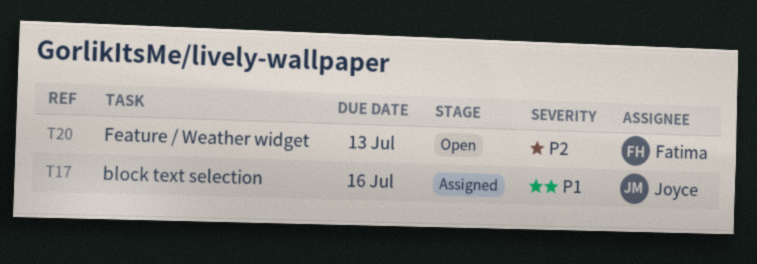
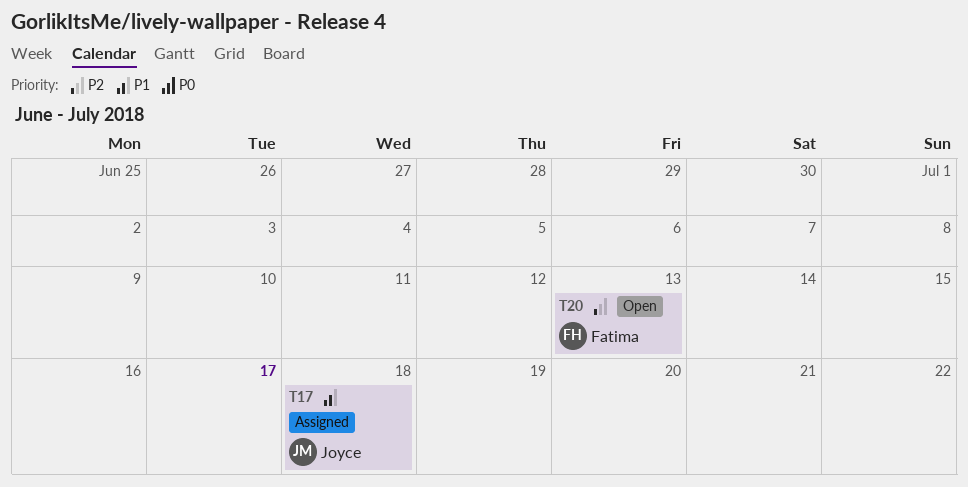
T17, due: Jul 16 -> Jul 18

